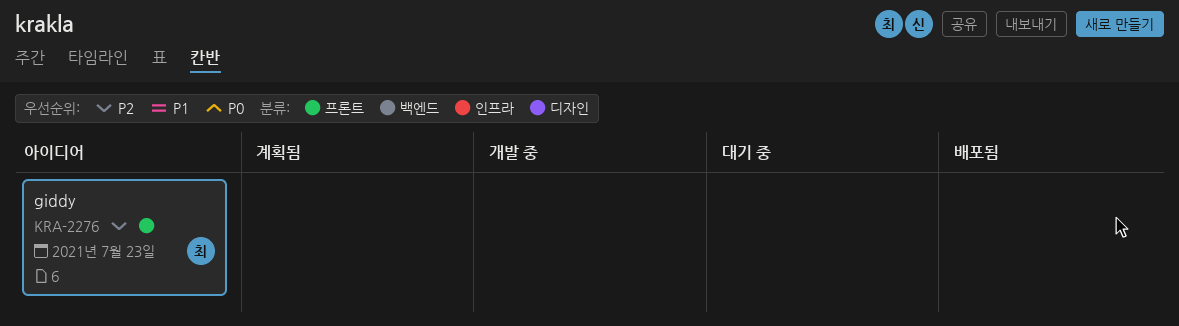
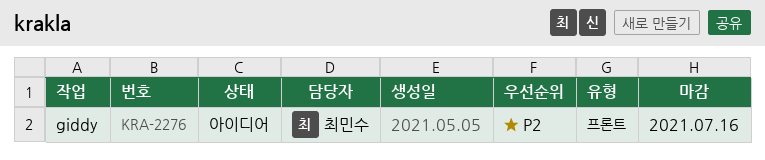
KRA-2276, due: Jul 23 -> Jul 16

